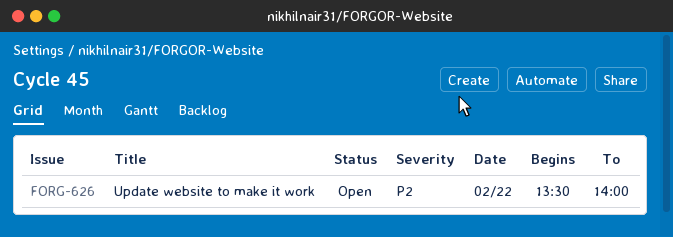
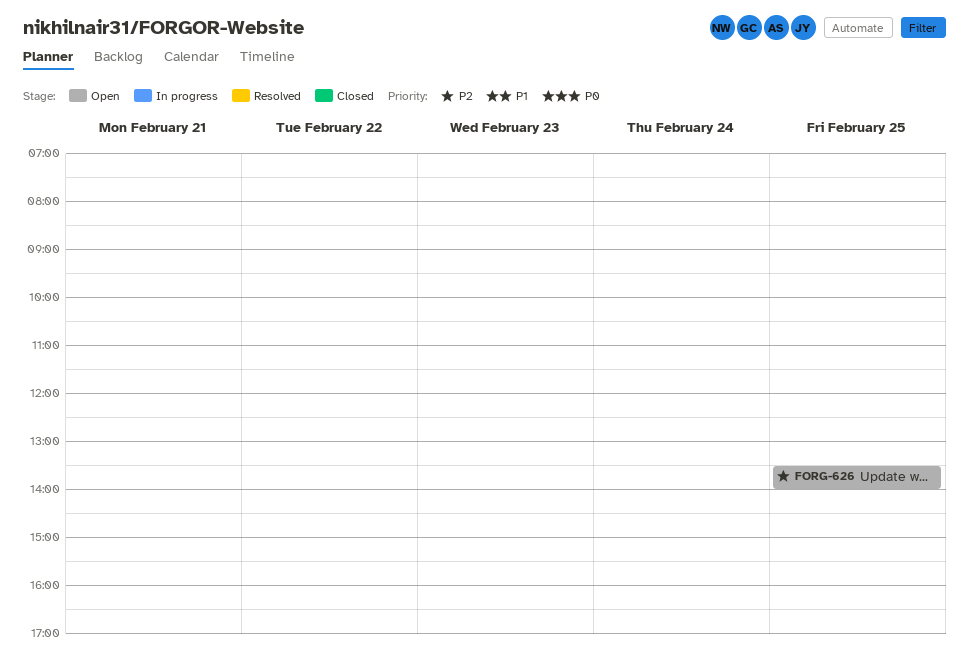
FORG-626, day: Feb 22 -> Feb 25

